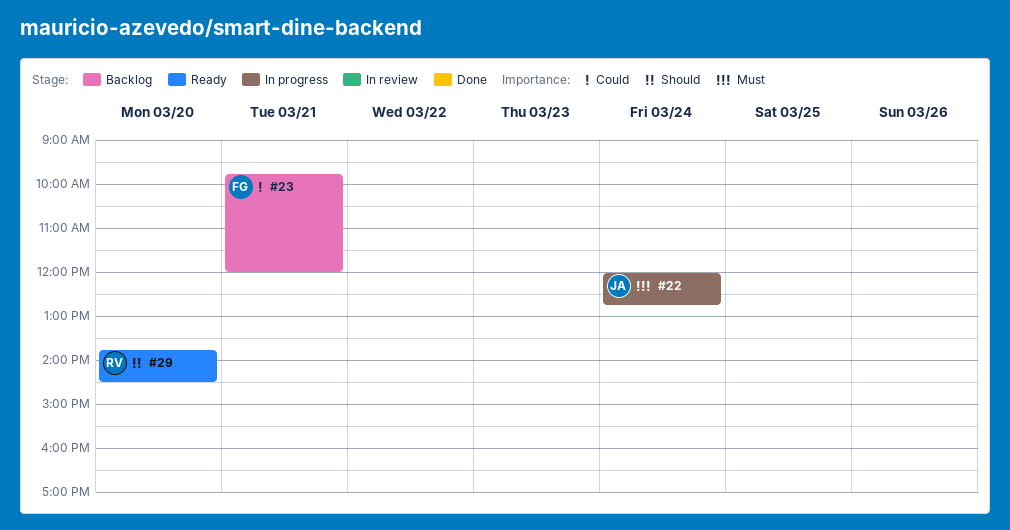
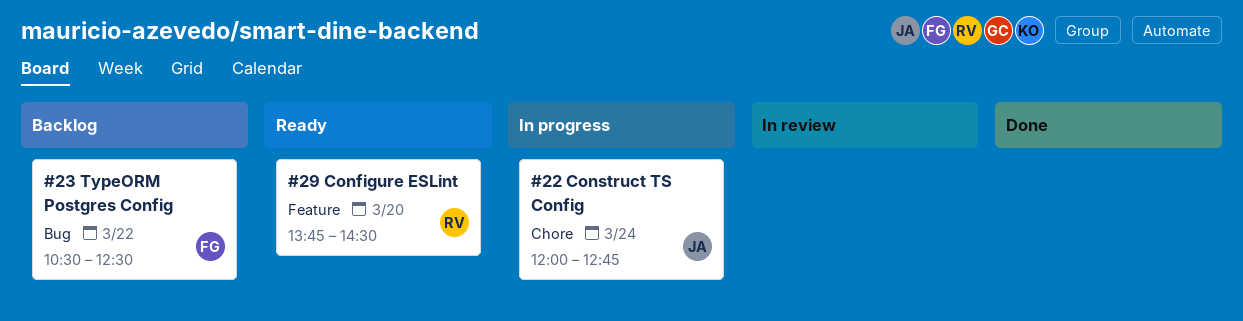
#23, day: Mar 21 -> Mar 22
#23, begins: 09:45 -> 10:30
#23, ends: 12:00 -> 12:30

